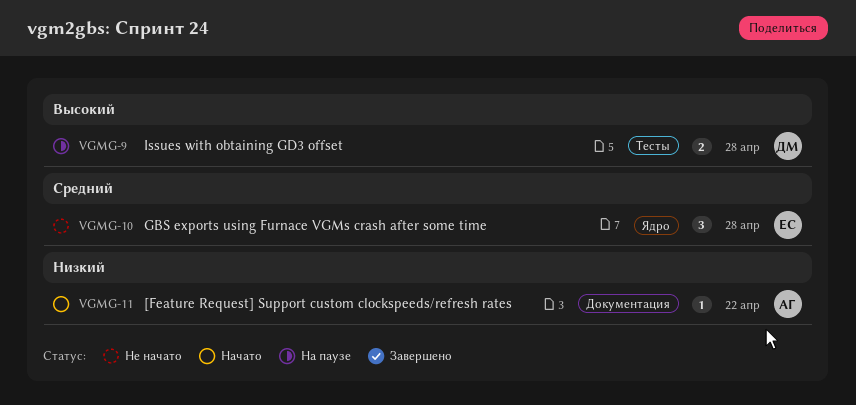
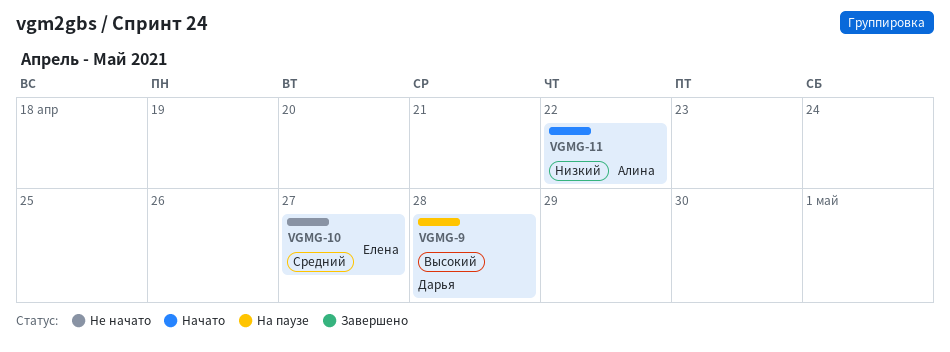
VGMG-10, due: Apr 28 -> Apr 27

